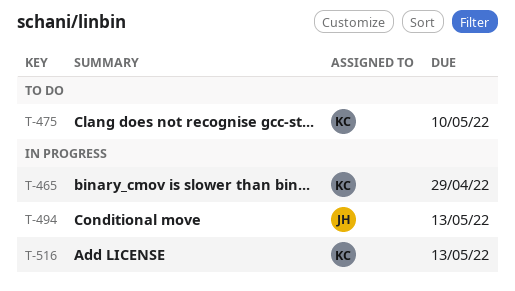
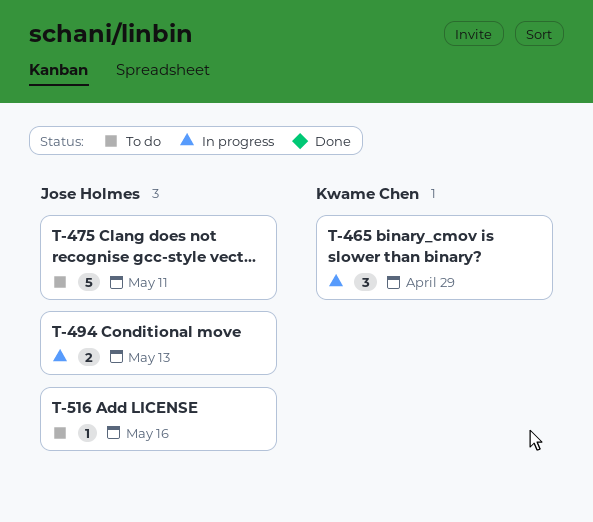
T-475, owner: Kwame Chen -> Jose Holmes
T-475, due: May 10 -> May 11
T-516, status: In progress -> To do
T-516, owner: Kwame Chen -> Jose Holmes
T-516, due: May 13 -> May 16

